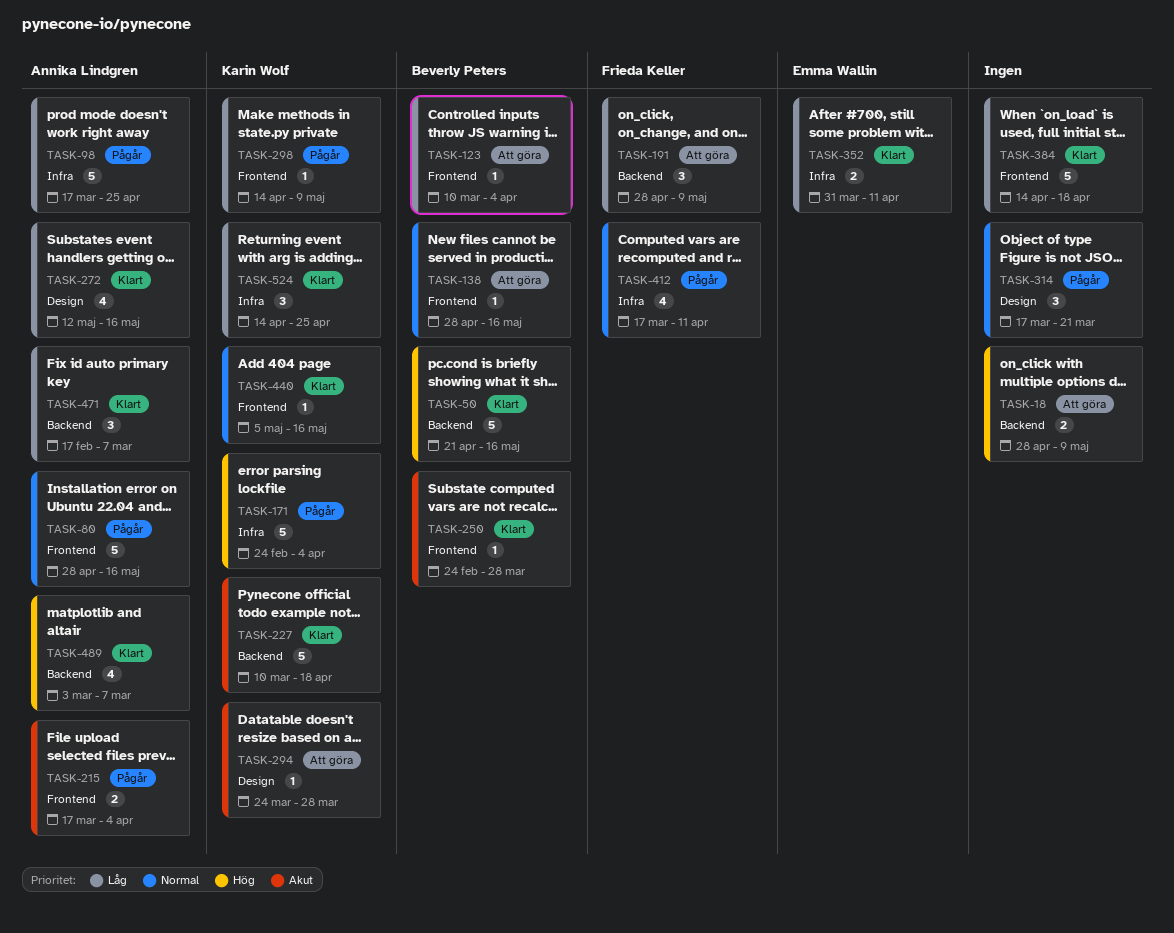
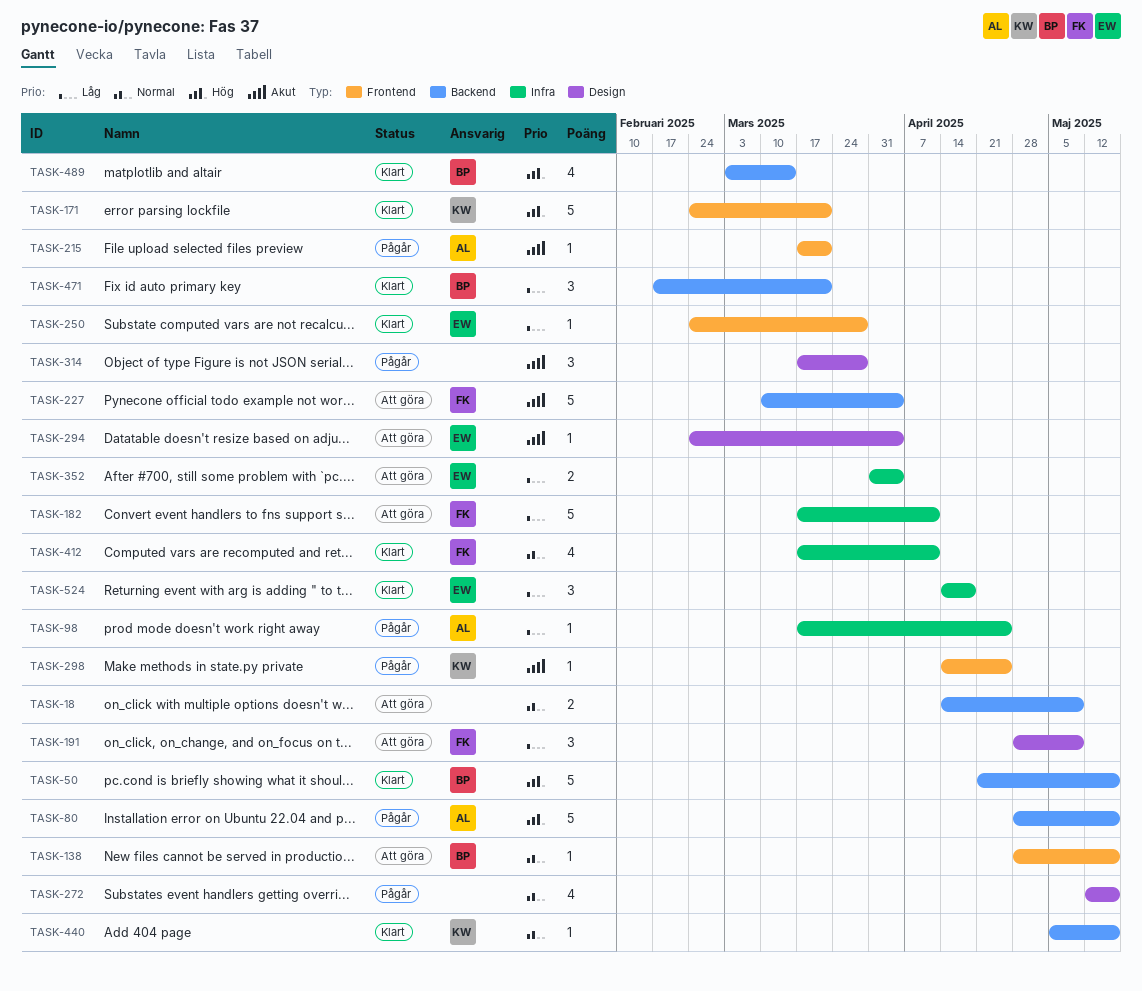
TASK-18, priority: Hög -> Normal
TASK-18, start: Apr 28 -> Apr 14
TASK-80, priority: Normal -> Hög
TASK-80, label: Frontend -> Backend
TASK-98, estimate: 5 -> 1
TASK-123: present -> none
TASK-171, status: Pågår -> Klart
TASK-171, label: Infra -> Frontend
TASK-171, due: Apr 4 -> Mar 21
TASK-182: none -> present
TASK-191, label: Backend -> Design
TASK-215, estimate: 2 -> 1
TASK-215, due: Apr 4 -> Mar 21
TASK-227, status: Klart -> Att göra
TASK-227, owner: Karin Wolf -> Frieda Keller
TASK-227, due: Apr 18 -> Apr 4
TASK-250, owner: Beverly Peters -> Emma Wallin
TASK-250, priority: Akut -> Låg
TASK-272, status: Klart -> Pågår
TASK-272, owner: Annika Lindgren -> none
TASK-272, priority: Låg -> Normal
TASK-294, owner: Karin Wolf -> Emma Wallin
TASK-294, start: Mar 24 -> Feb 24
TASK-294, due: Mar 28 -> Apr 4
TASK-298, priority: Låg -> Akut
TASK-298, due: May 9 -> Apr 25
TASK-314, priority: Normal -> Akut
TASK-314, due: Mar 21 -> Mar 28
TASK-352, status: Klart -> Att göra
TASK-352, due: Apr 11 -> Apr 4
TASK-384: present -> none
TASK-412, status: Pågår -> Klart
TASK-440, label: Frontend -> Backend
TASK-471, owner: Annika Lindgren -> Beverly Peters
TASK-471, due: Mar 7 -> Mar 21
TASK-489, owner: Annika Lindgren -> Beverly Peters
TASK-489, due: Mar 7 -> Mar 14
TASK-524, owner: Karin Wolf -> Emma Wallin
TASK-524, due: Apr 25 -> Apr 18

